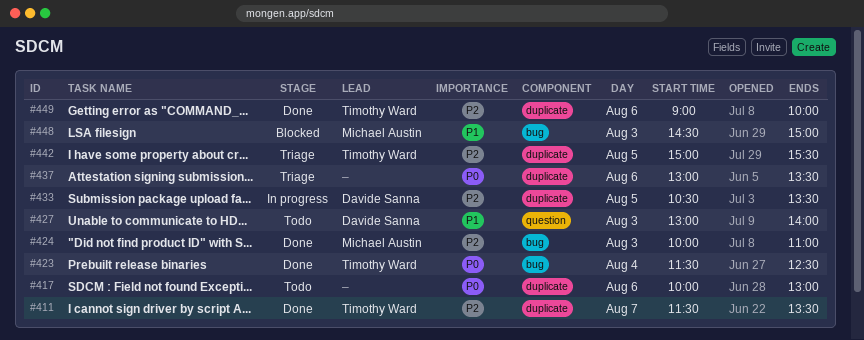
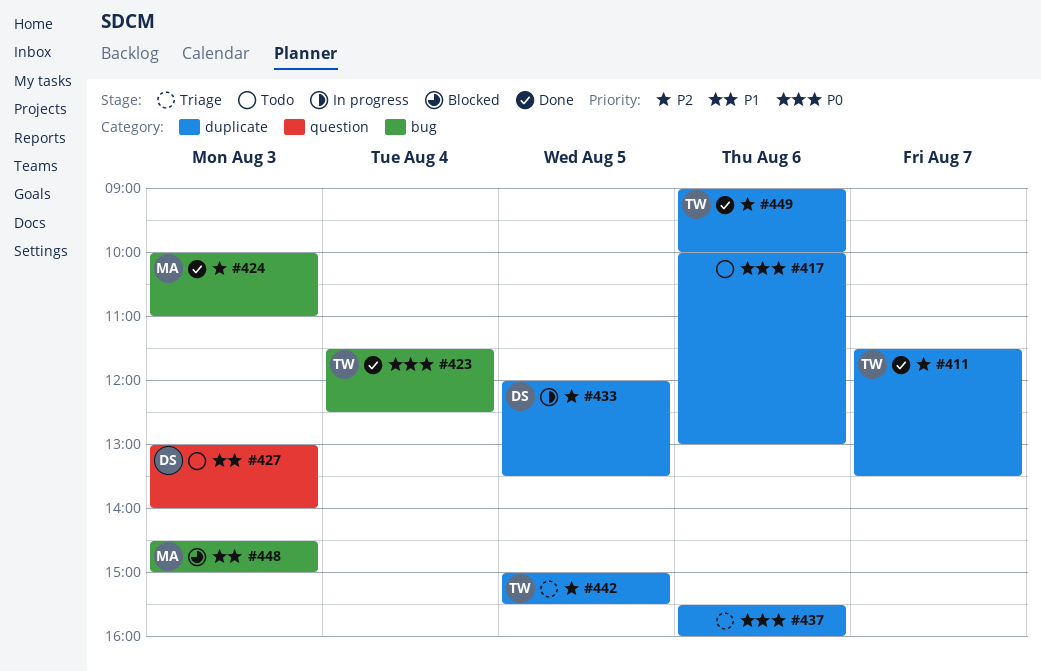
#433, begins: 10:30 -> 12:00
#437, begins: 13:00 -> 15:30
#437, ends: 13:30 -> 16:00

